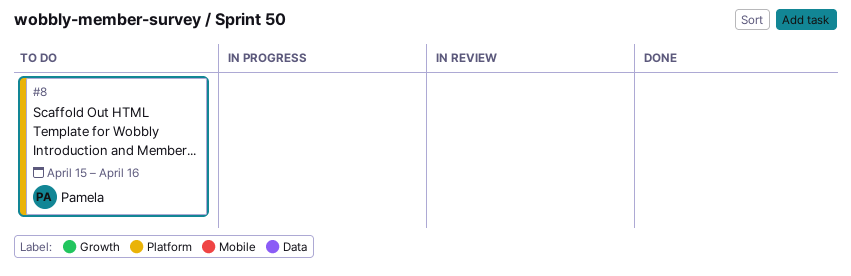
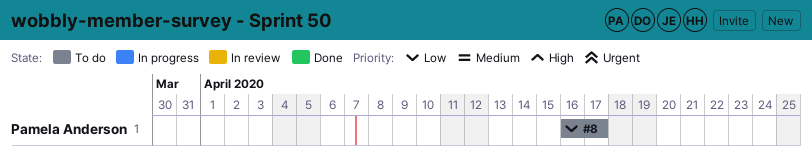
#8, start: Apr 15 -> Apr 16
#8, due: Apr 16 -> Apr 17

